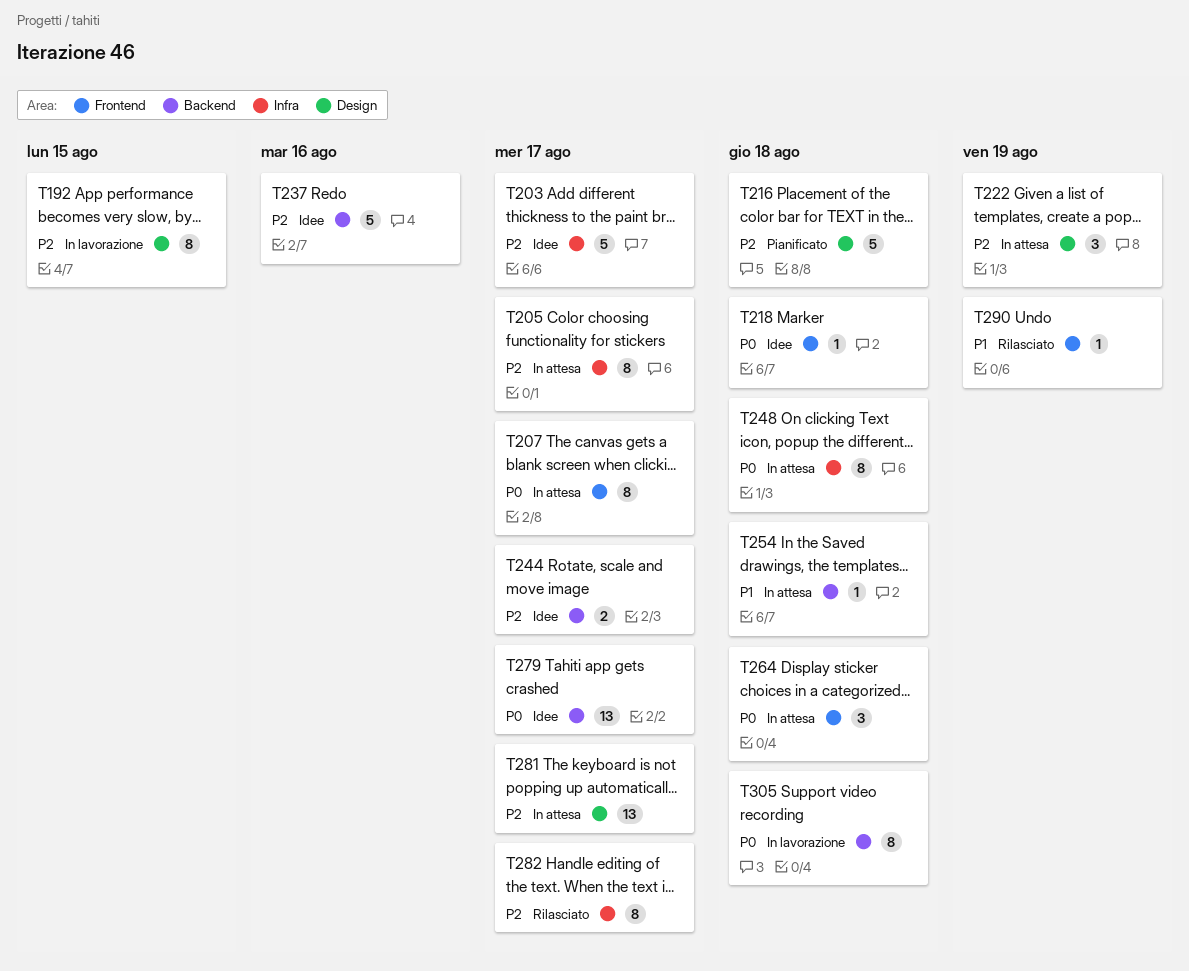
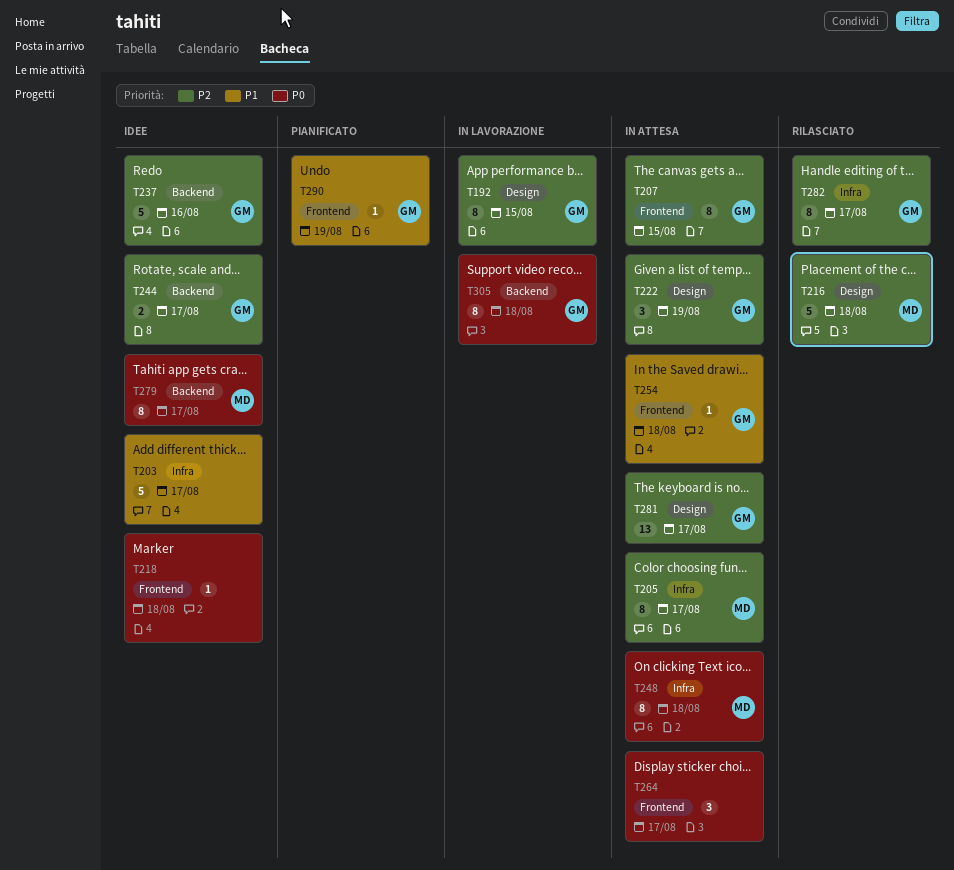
T203, priority: P2 -> P1
T207, priority: P0 -> P2
T207, due: Aug 17 -> Aug 15
T216, status: Pianificato -> Rilasciato
T254, label: Backend -> Frontend
T264, due: Aug 18 -> Aug 17
T279, estimate: 13 -> 8
T290, status: Rilasciato -> Pianificato

